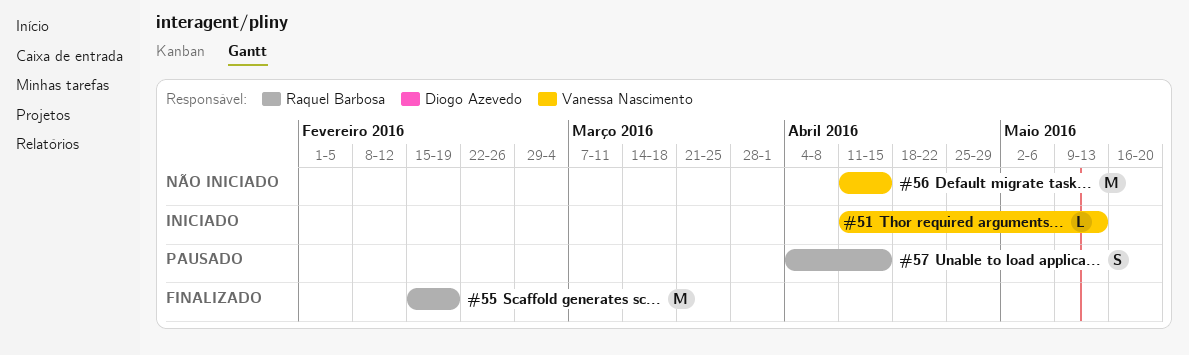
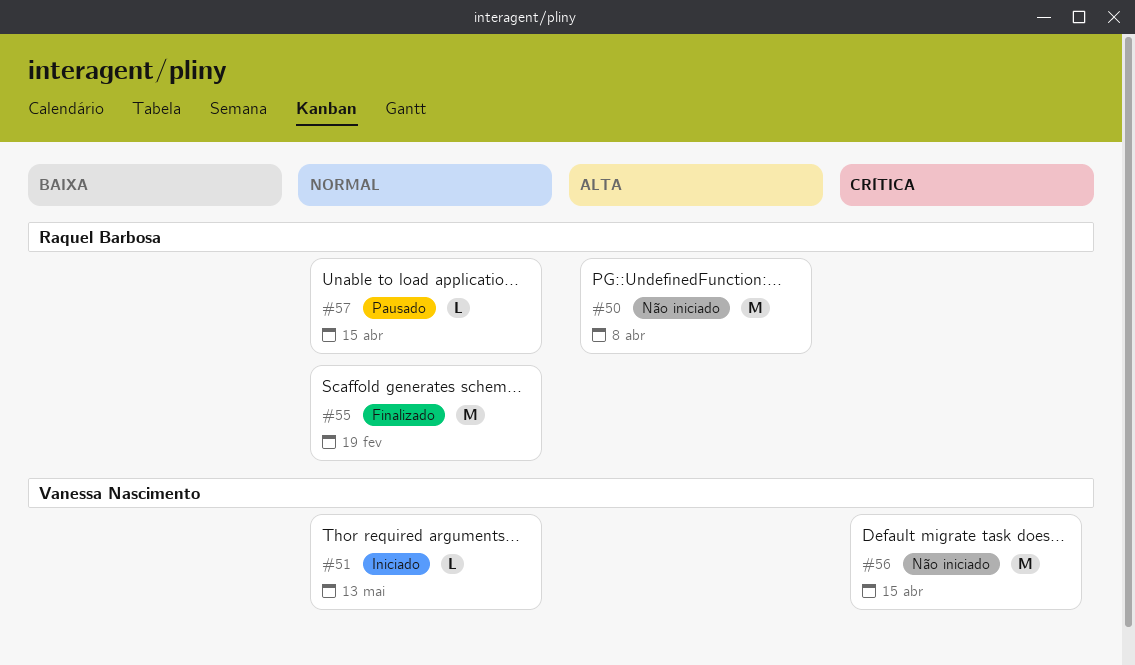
#50: none -> present
#57, estimate: S -> L

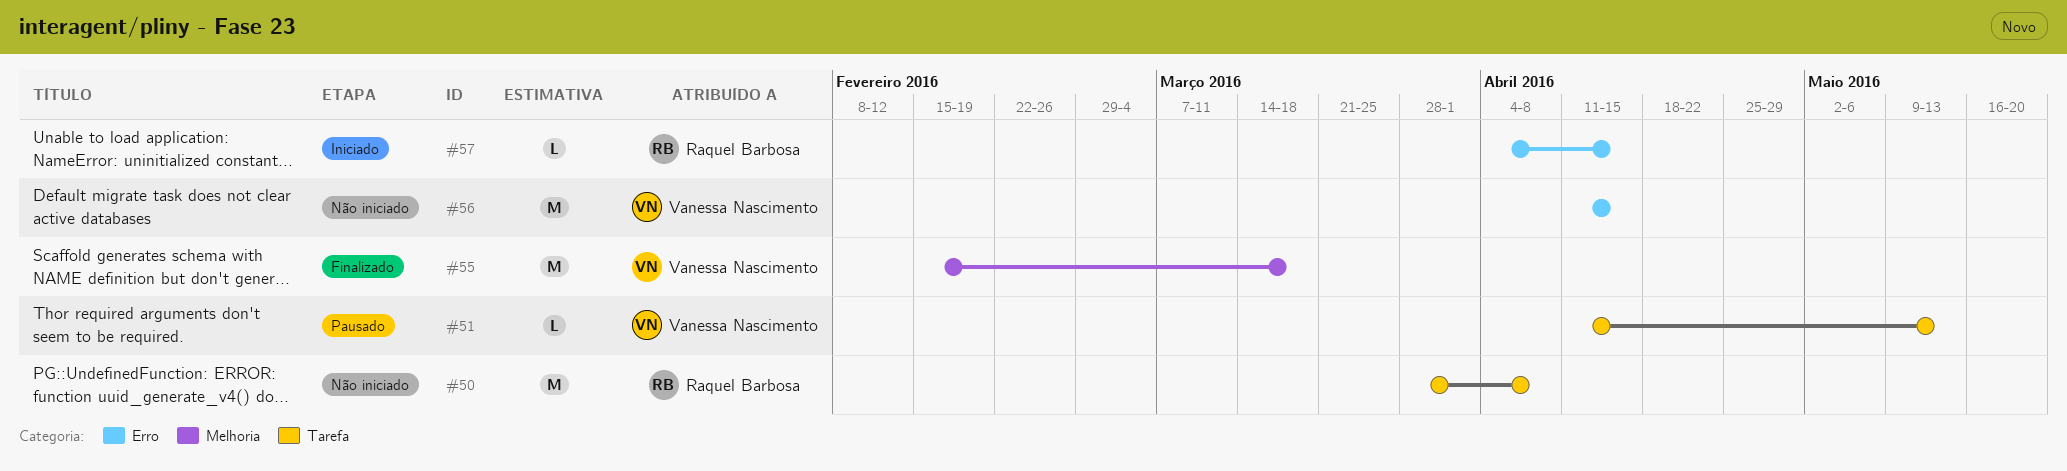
#51, status: Iniciado -> Pausado
#55, owner: Raquel Barbosa -> Vanessa Nascimento
#55, due: Feb 19 -> Mar 18
#57, status: Pausado -> Iniciado

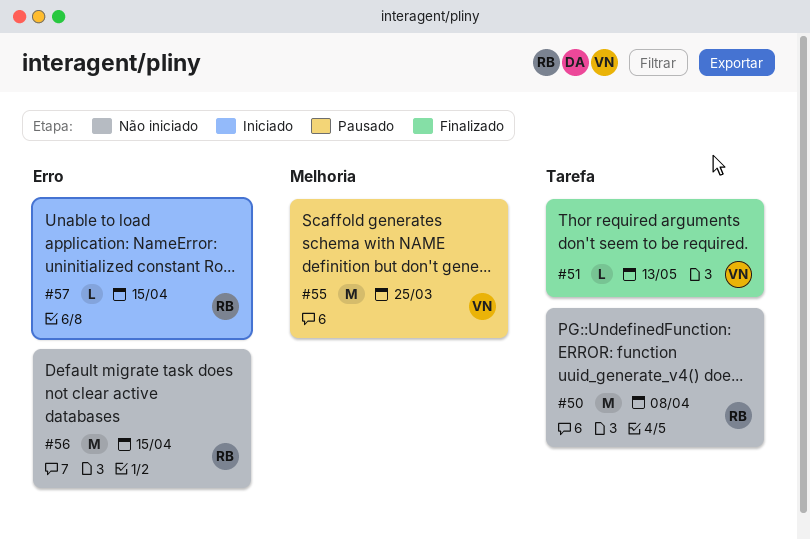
#51, status: Pausado -> Finalizado
#55, status: Finalizado -> Pausado
#55, due: Mar 18 -> Mar 25
#56, owner: Vanessa Nascimento -> Raquel Barbosa

